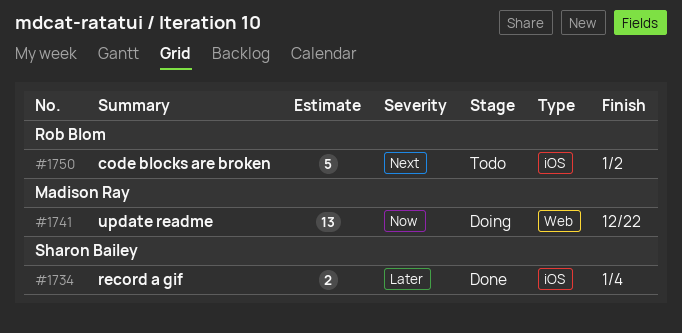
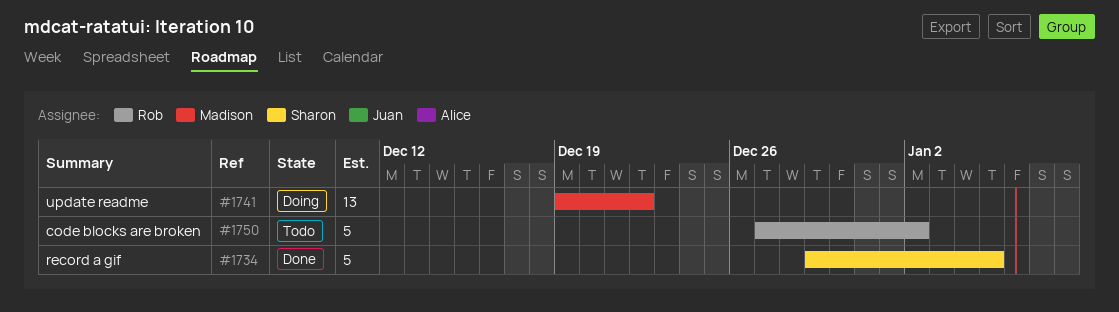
#1734, estimate: 2 -> 5
#1734, due: Jan 4 -> Jan 5

